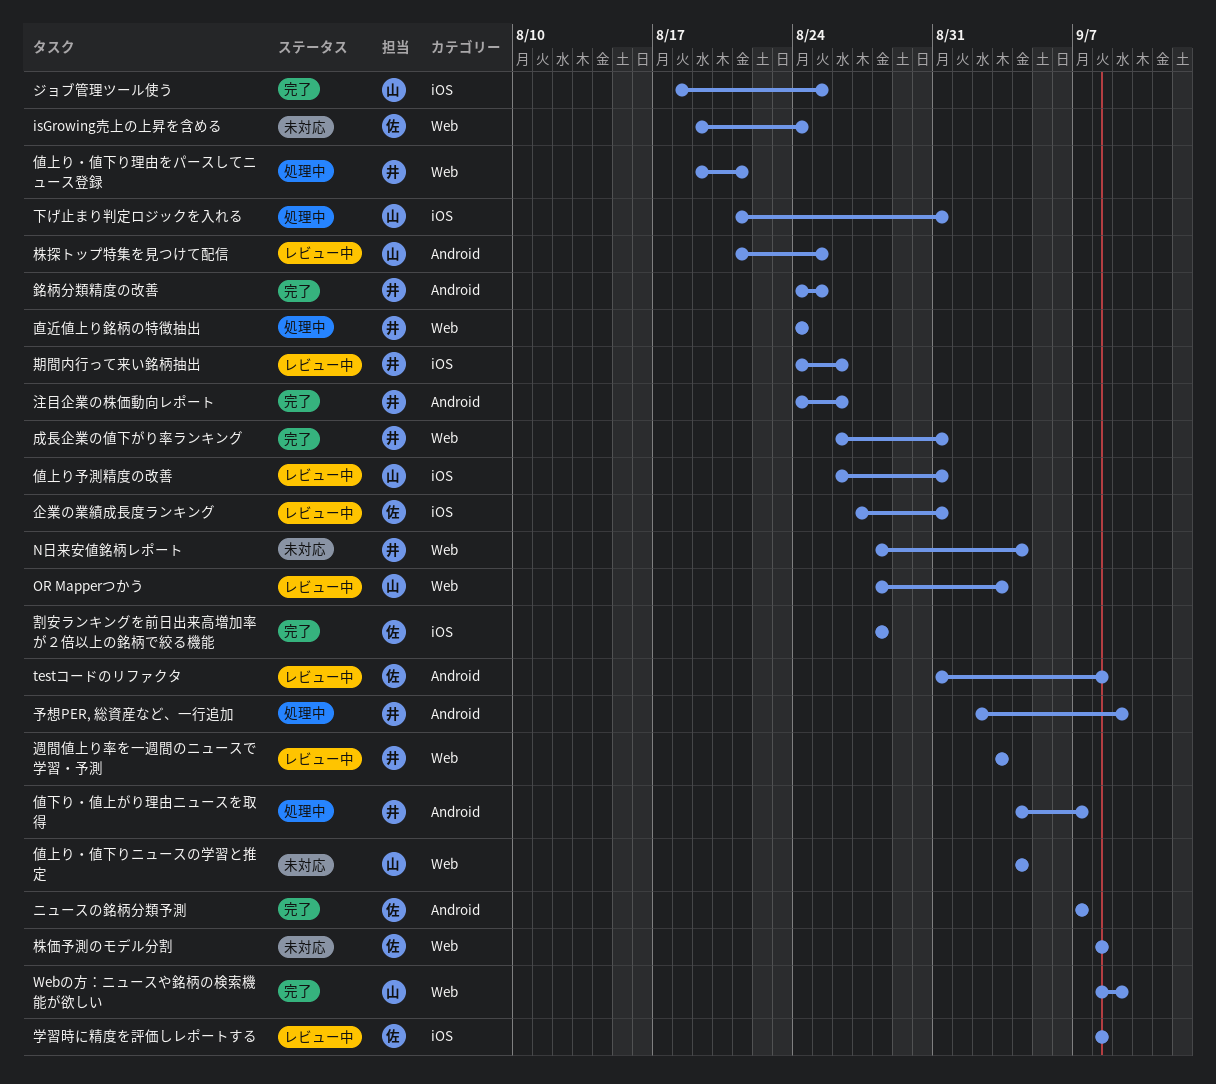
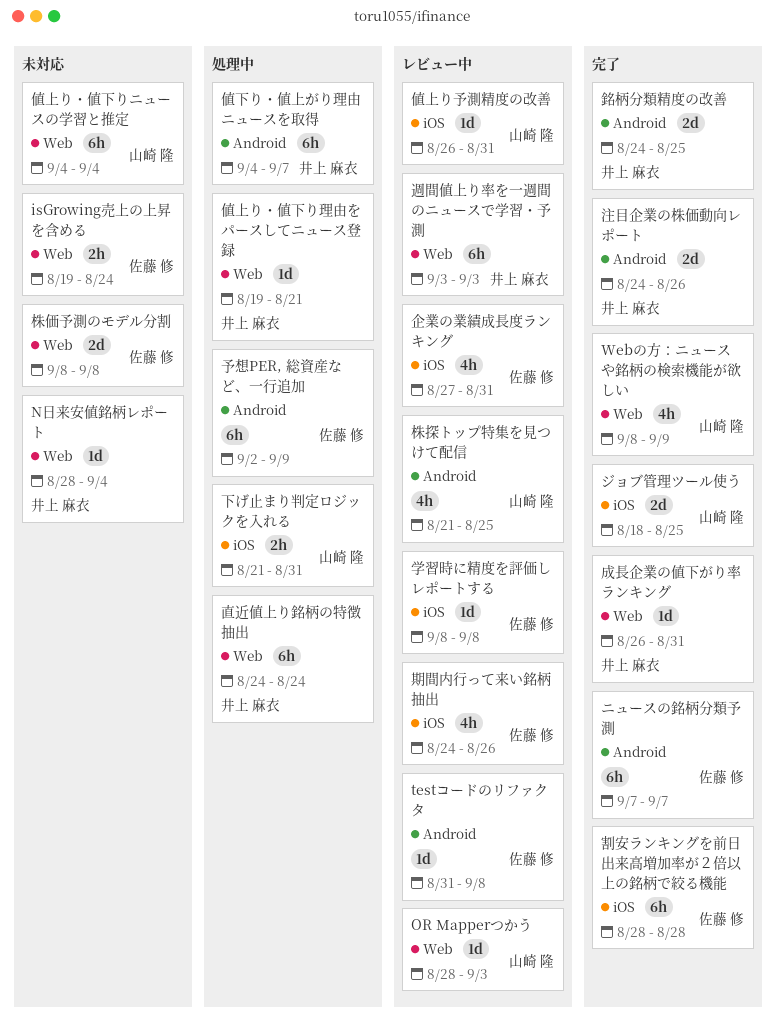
予想PER, 総資産など、一行追加, owner: 井上 麻衣 -> 佐藤 修
期間内行って来い銘柄抽出, owner: 井上 麻衣 -> 佐藤 修

